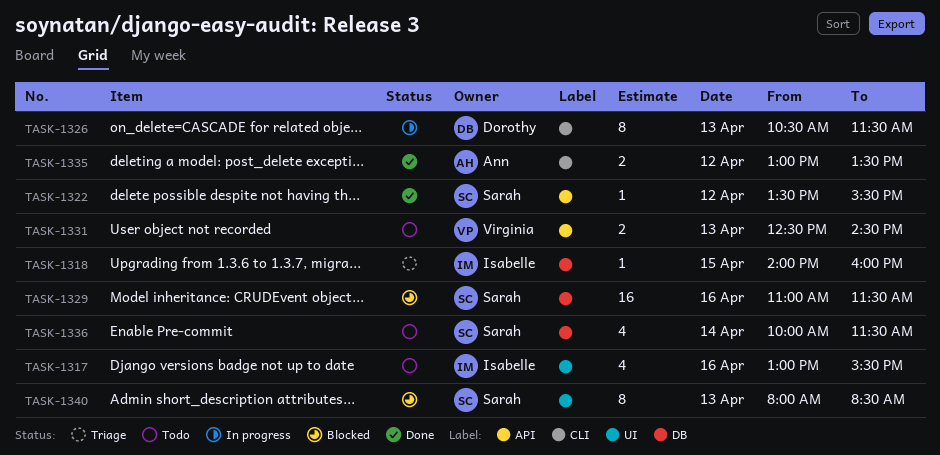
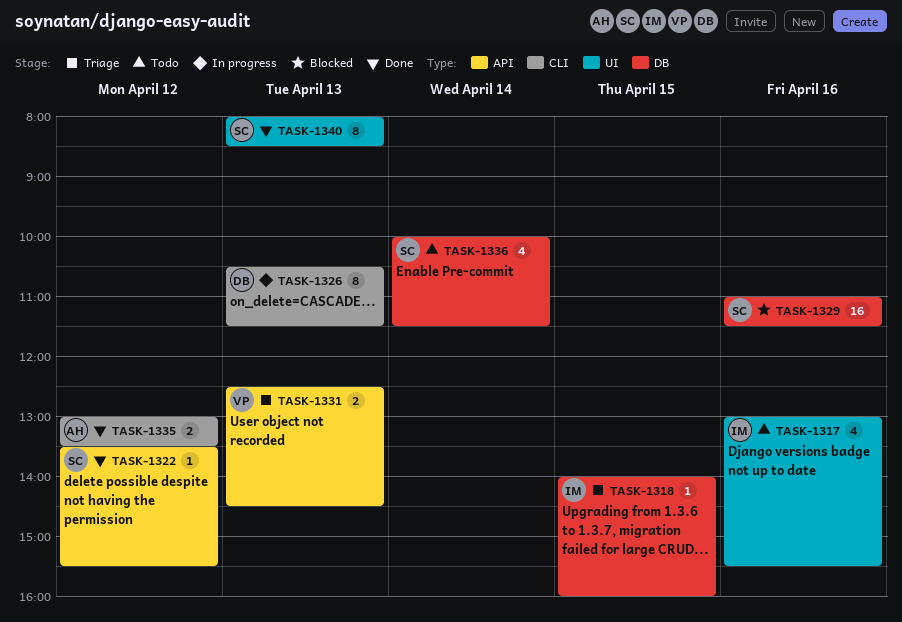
TASK-1331, status: Todo -> Triage
TASK-1340, status: Blocked -> Done

